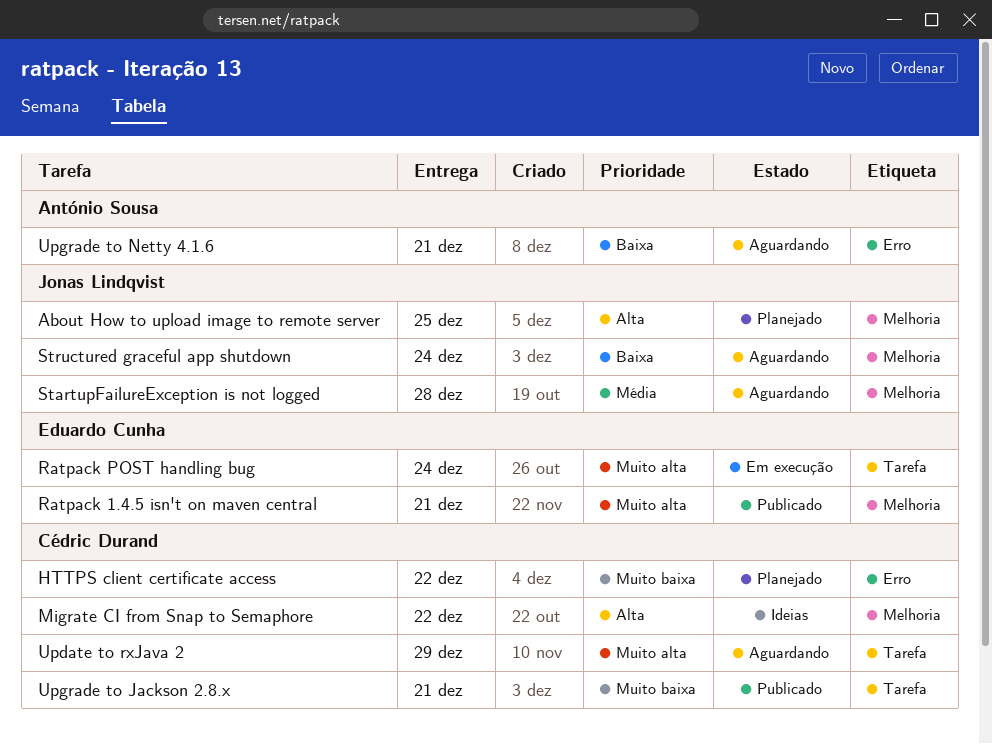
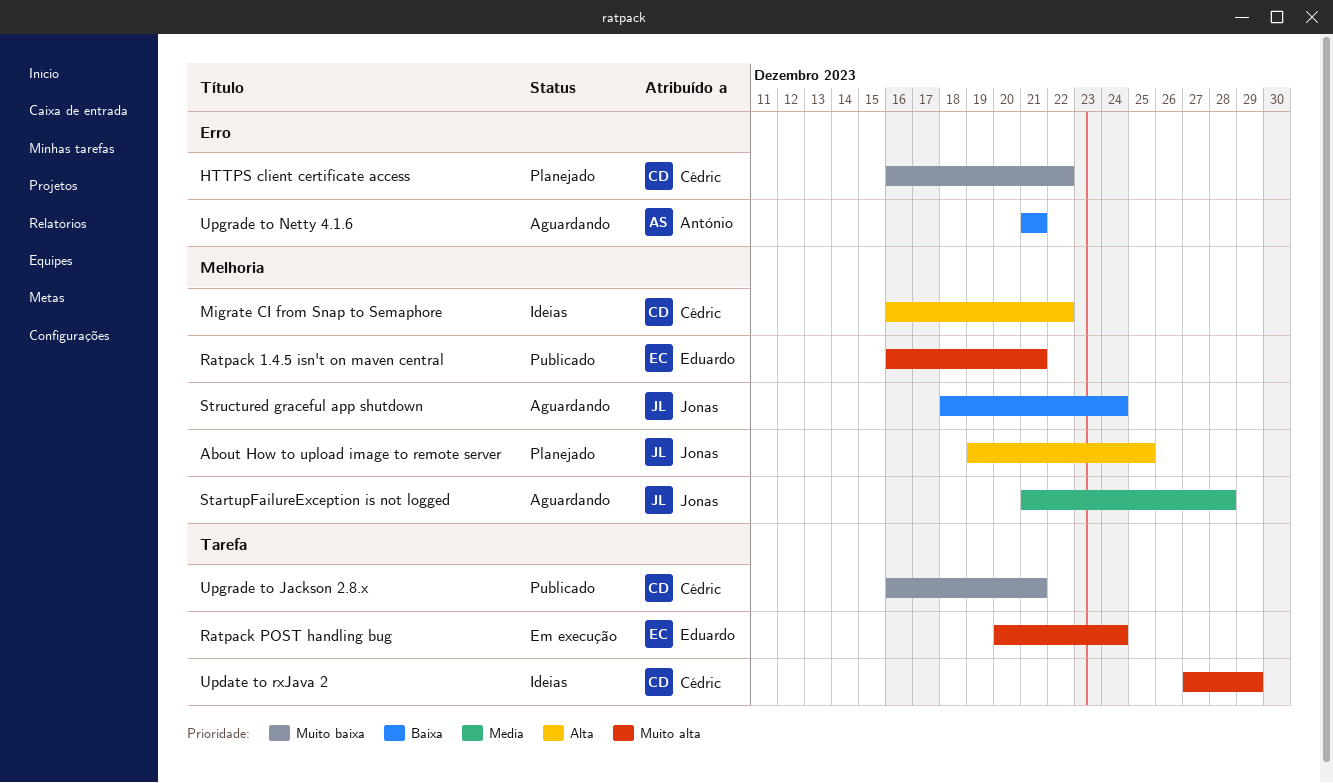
Update to rxJava 2, status: Aguardando -> Ideias

